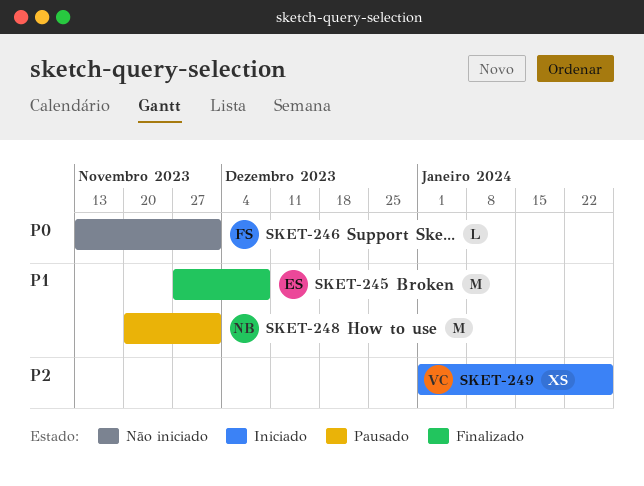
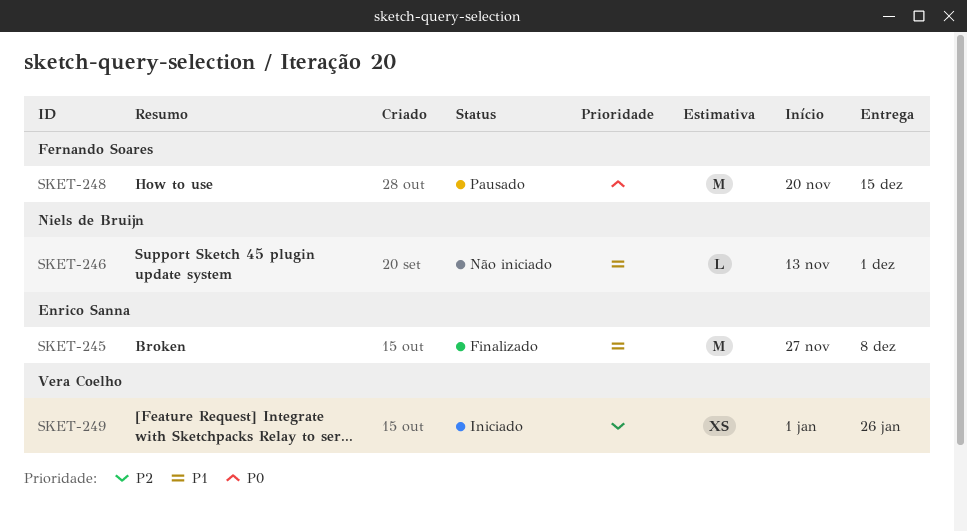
SKET-246, owner: Fernando Soares -> Niels de Bruijn
SKET-246, priority: P0 -> P1
SKET-248, owner: Niels de Bruijn -> Fernando Soares
SKET-248, priority: P1 -> P0
SKET-248, due: Dec 1 -> Dec 15

